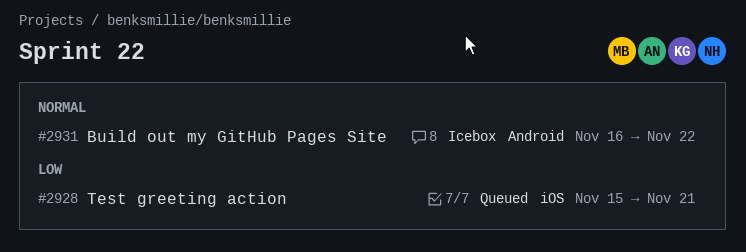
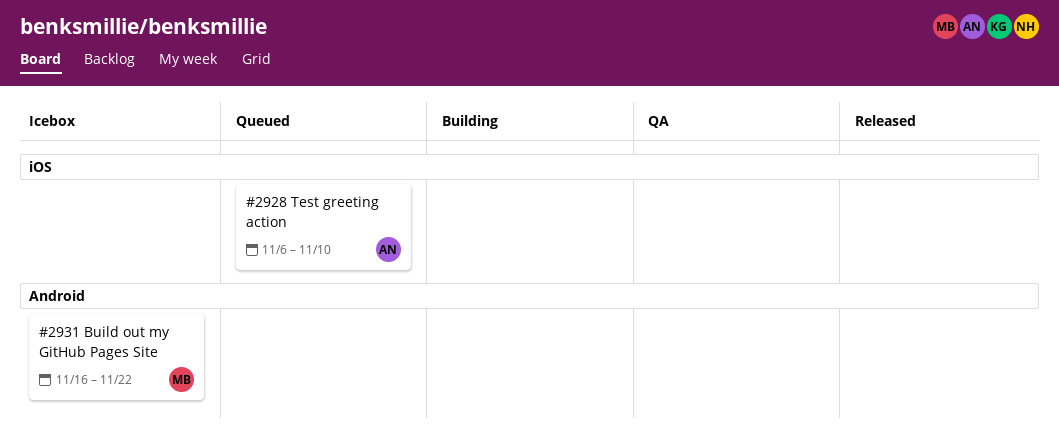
#2928, start: Nov 15 -> Nov 6
#2928, due: Nov 21 -> Nov 10

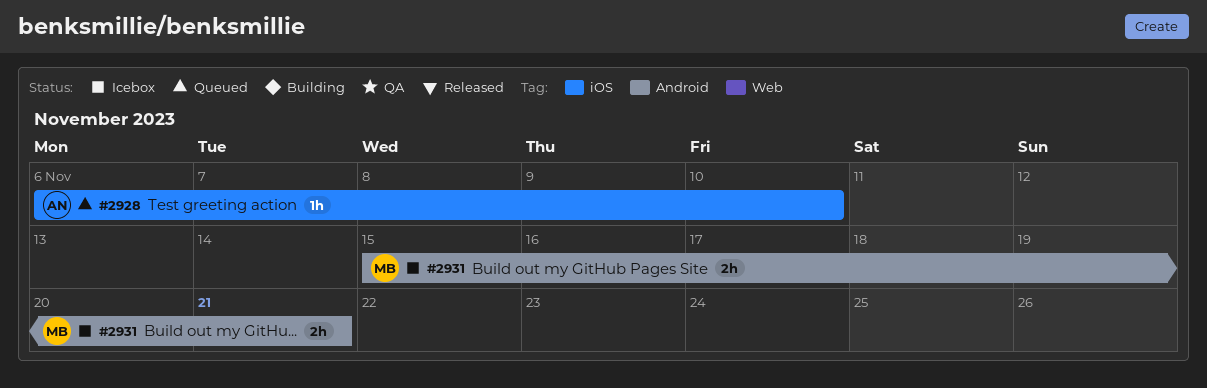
#2931, start: Nov 16 -> Nov 15
#2931, due: Nov 22 -> Nov 21

